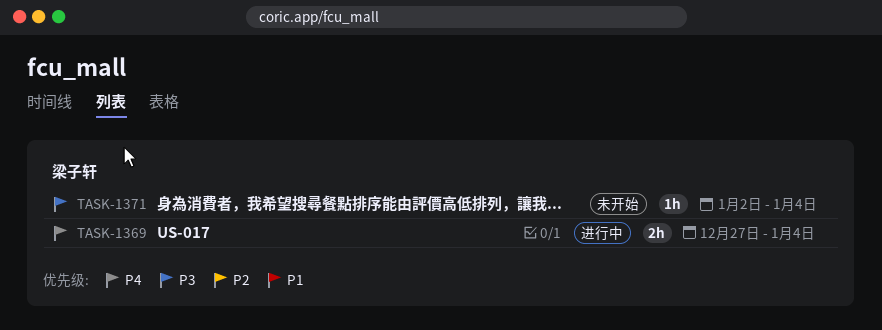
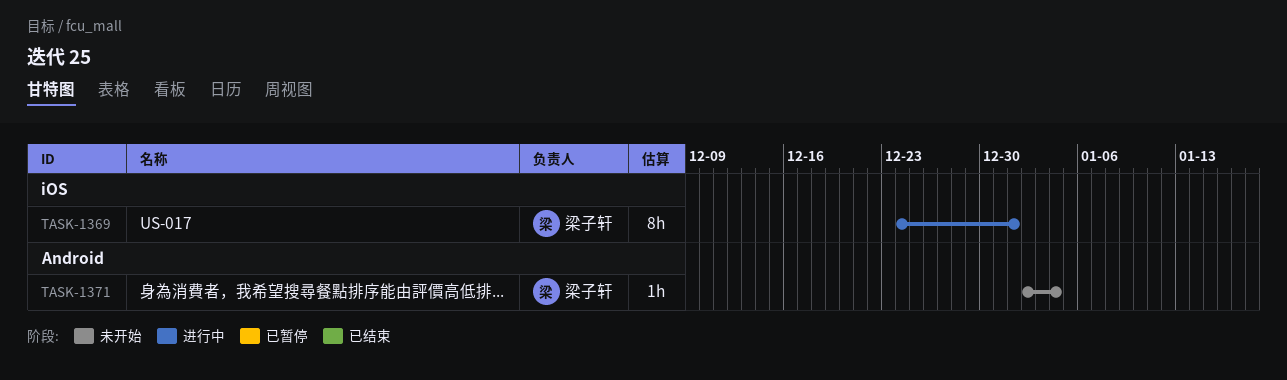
TASK-1369, estimate: 2h -> 8h
TASK-1369, start: Dec 27 -> Dec 24
TASK-1369, due: Jan 4 -> Jan 1

